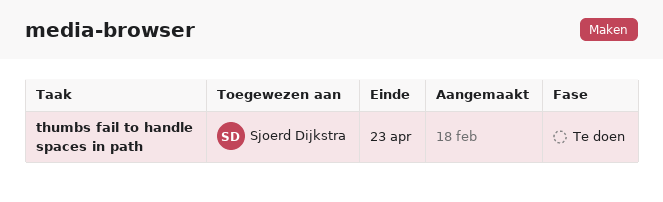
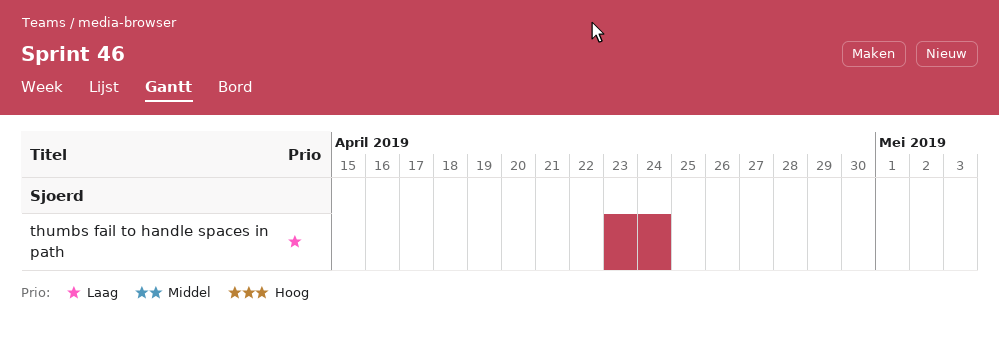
thumbs fail to handle spaces in path, due: Apr 23 -> Apr 24

